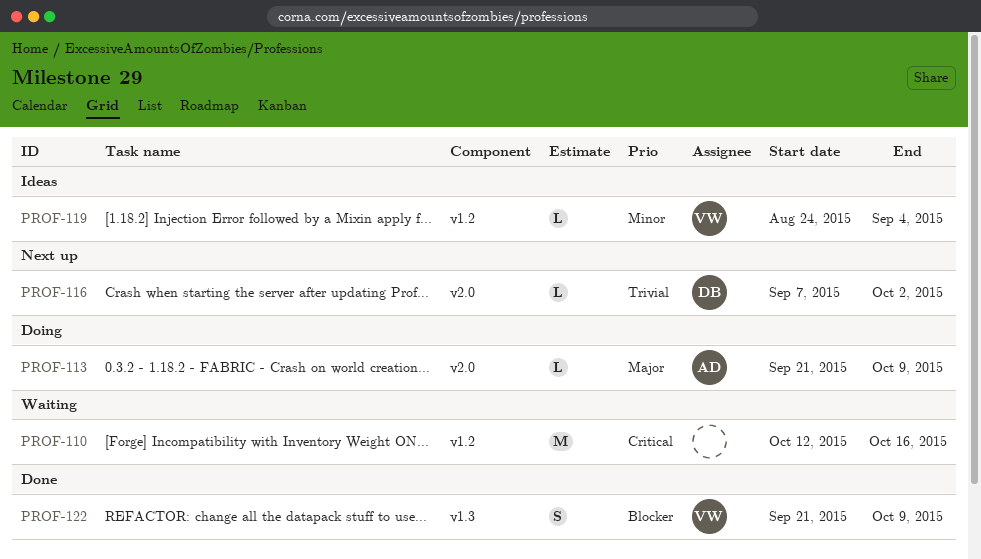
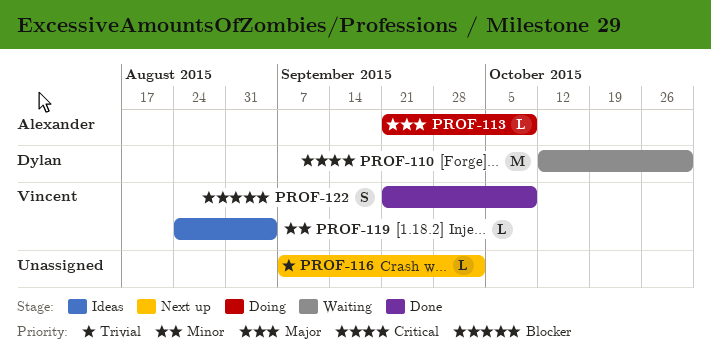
PROF-110, owner: none -> Dylan
PROF-110, due: Oct 16 -> Oct 30
PROF-116, owner: Dylan -> none

